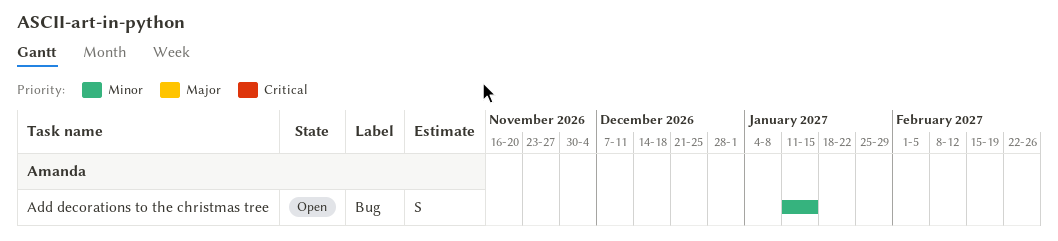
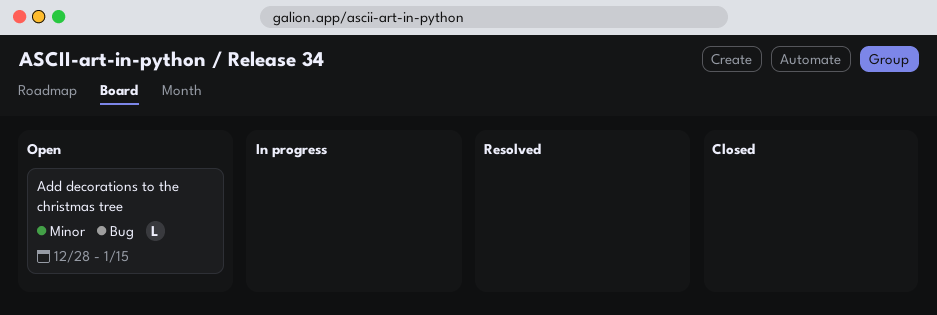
Add decorations to the christmas tree, estimate: S -> L
Add decorations to the christmas tree, start: Jan 11 -> Dec 28

